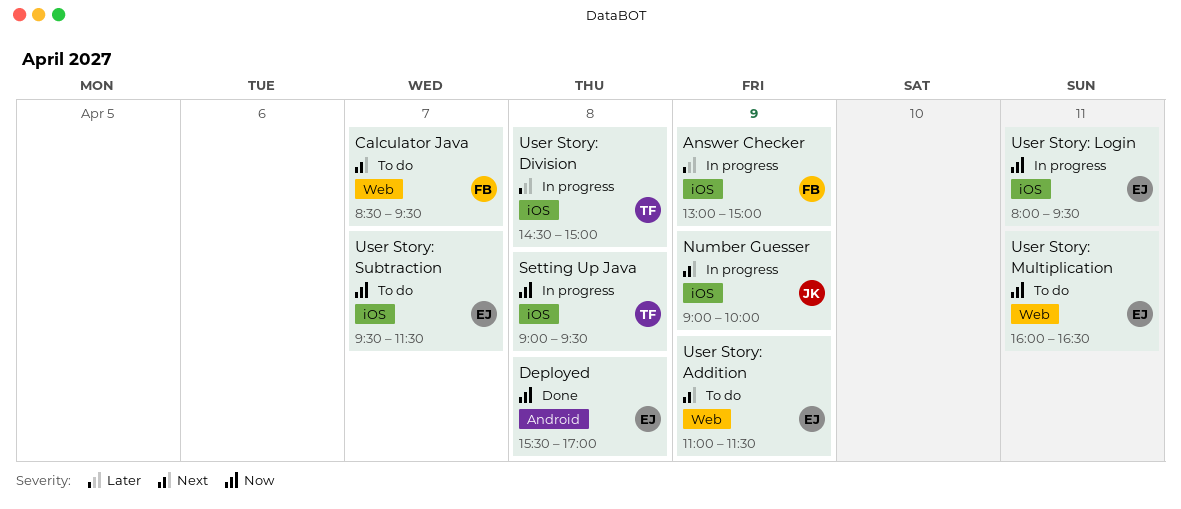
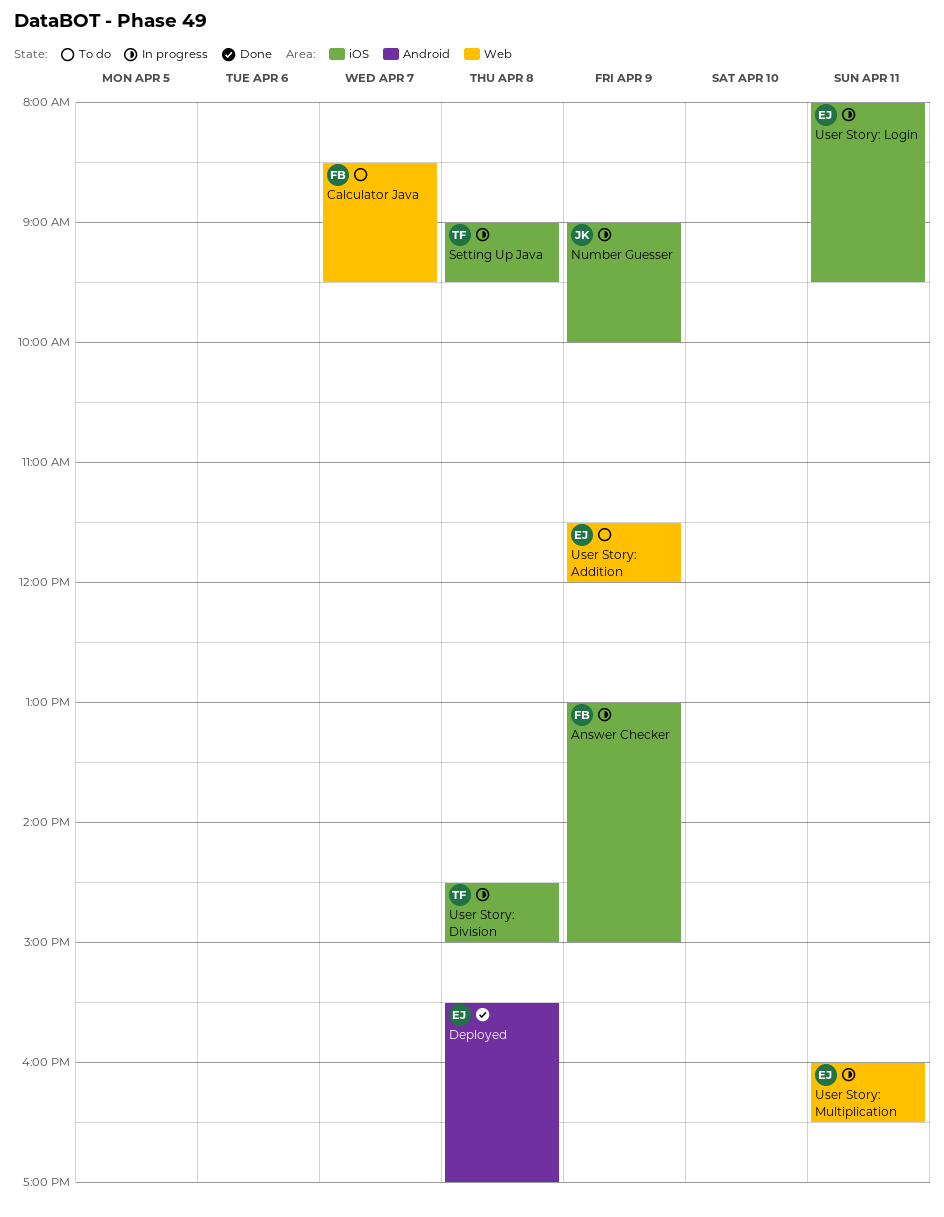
User Story: Addition, begins: 11:00 -> 11:30
User Story: Addition, ends: 11:30 -> 12:00
User Story: Multiplication, status: To do -> In progress
User Story: Subtraction: present -> none

